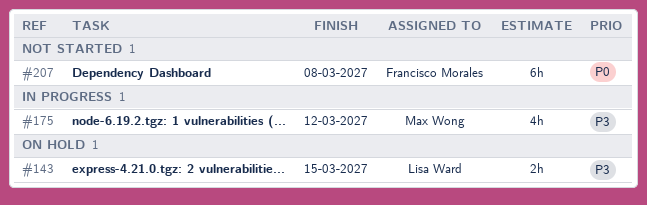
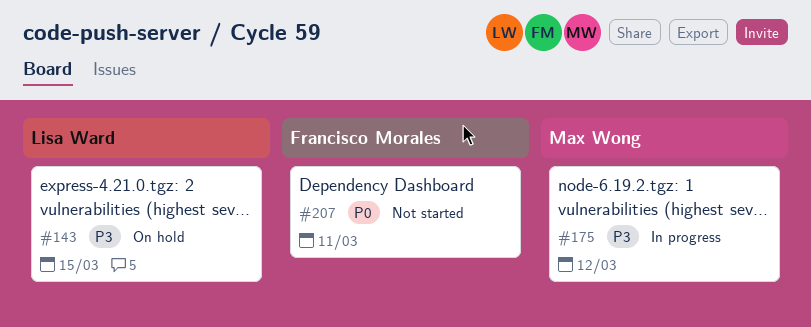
#207, due: Mar 8 -> Mar 11

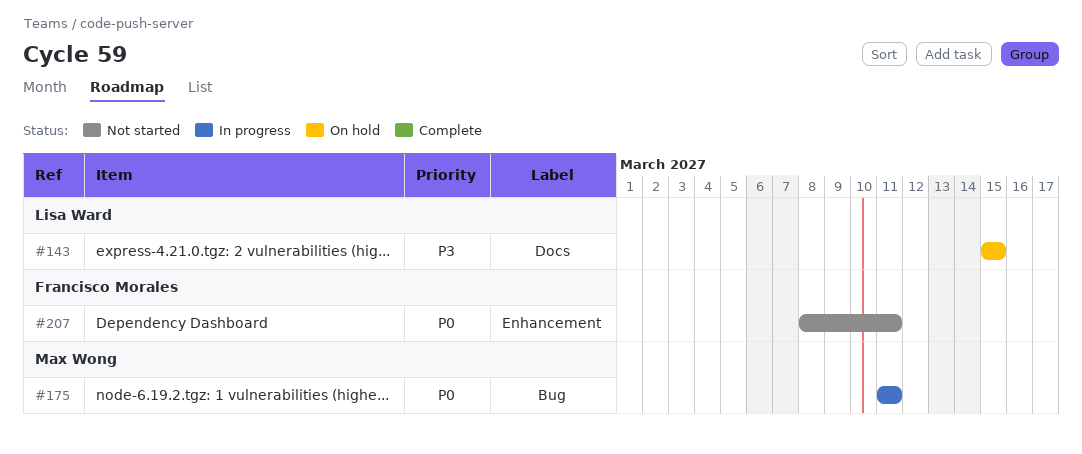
#175, priority: P3 -> P0
#175, due: Mar 12 -> Mar 11

